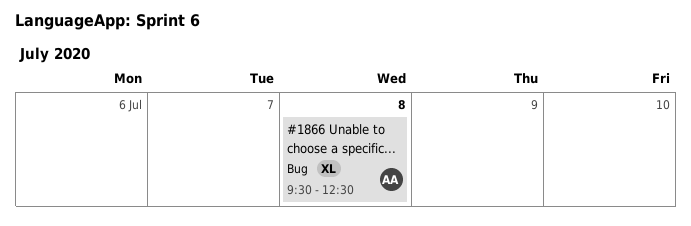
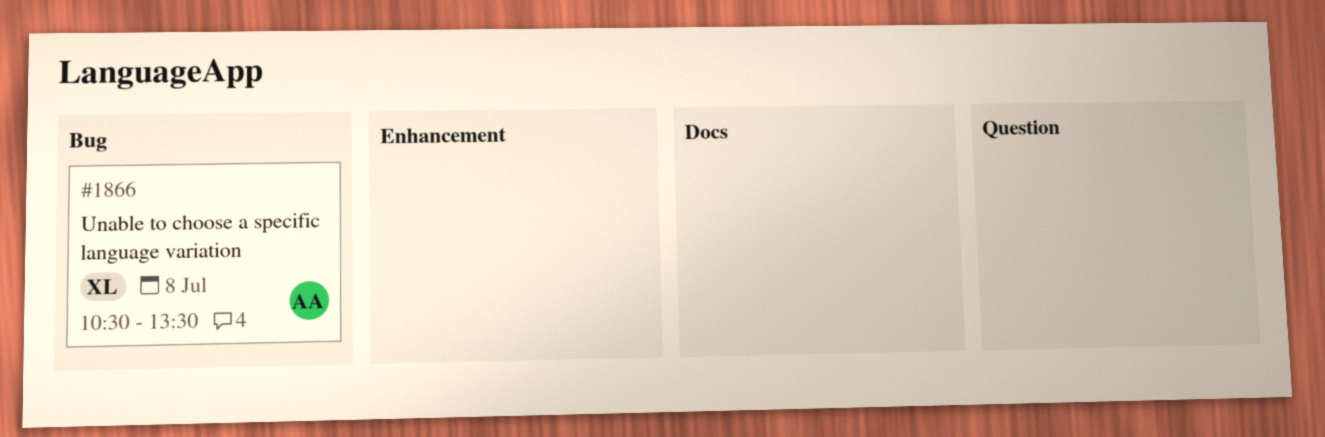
#1866, begins: 09:30 -> 10:30
#1866, ends: 12:30 -> 13:30

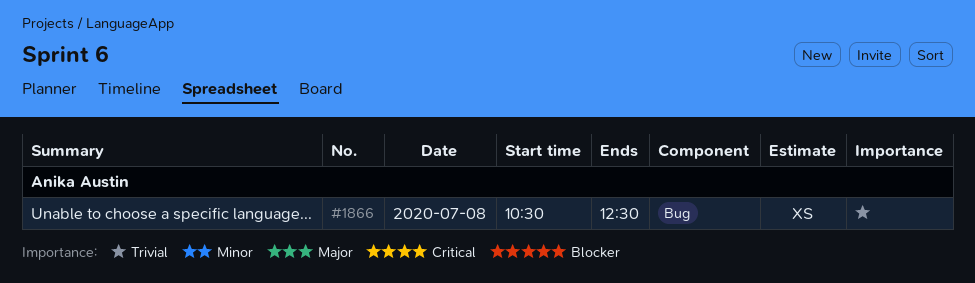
#1866, estimate: XL -> XS
#1866, ends: 13:30 -> 12:30

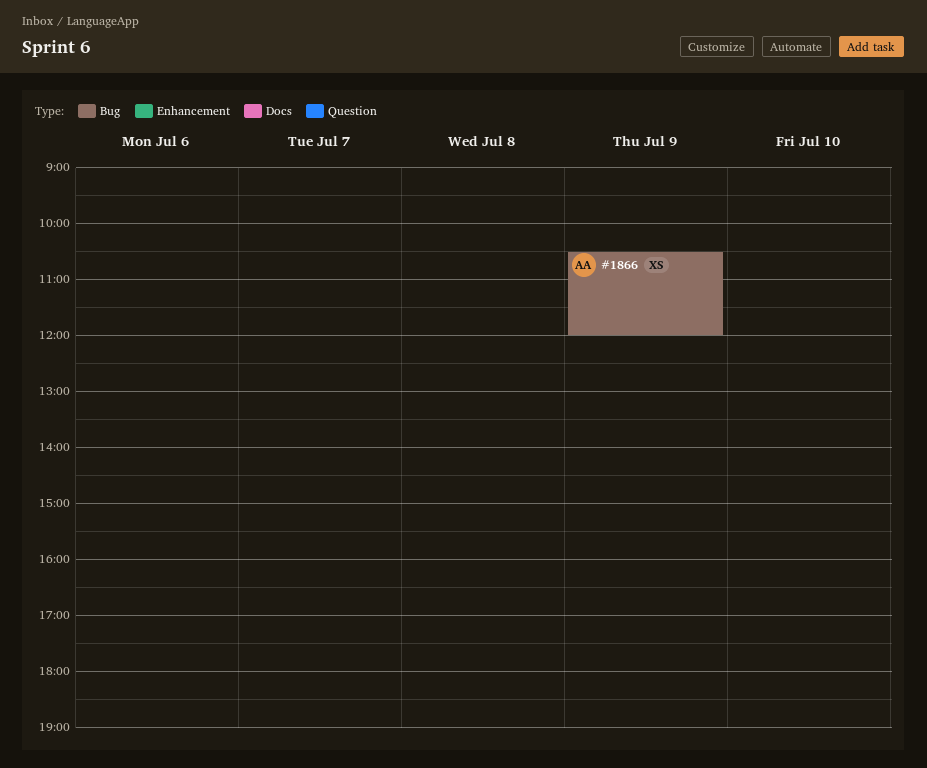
#1866, day: Jul 8 -> Jul 9
#1866, ends: 12:30 -> 12:00

